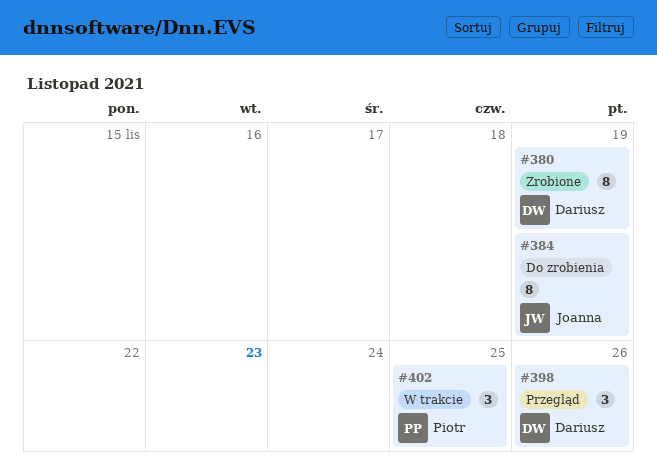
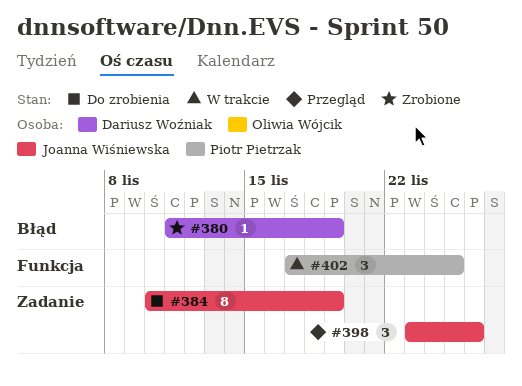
#380, estimate: 8 -> 1
#398, owner: Dariusz Woźniak -> Joanna Wiśniewska

